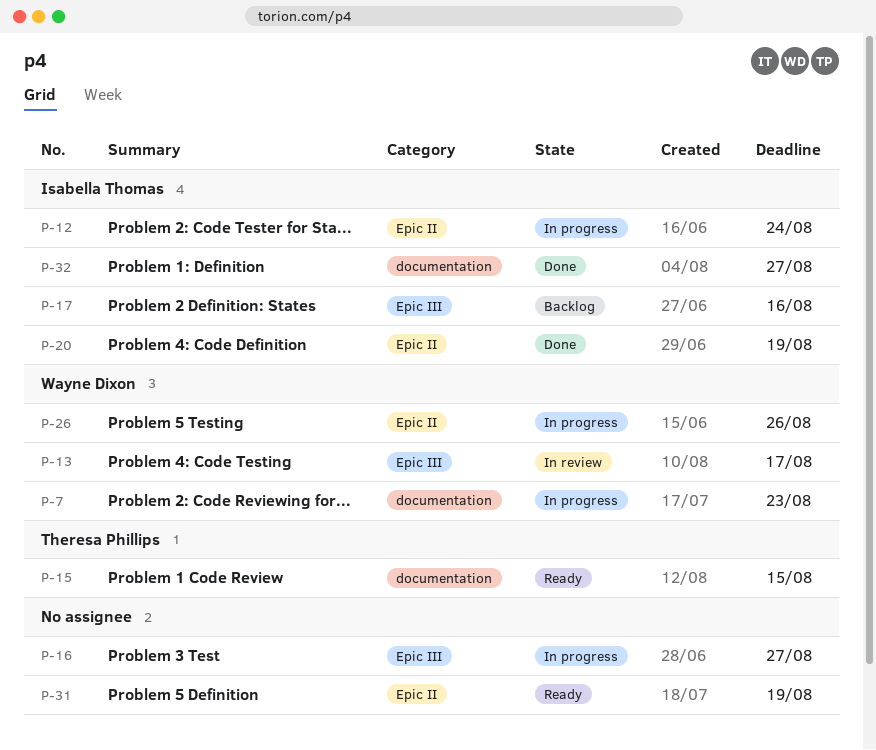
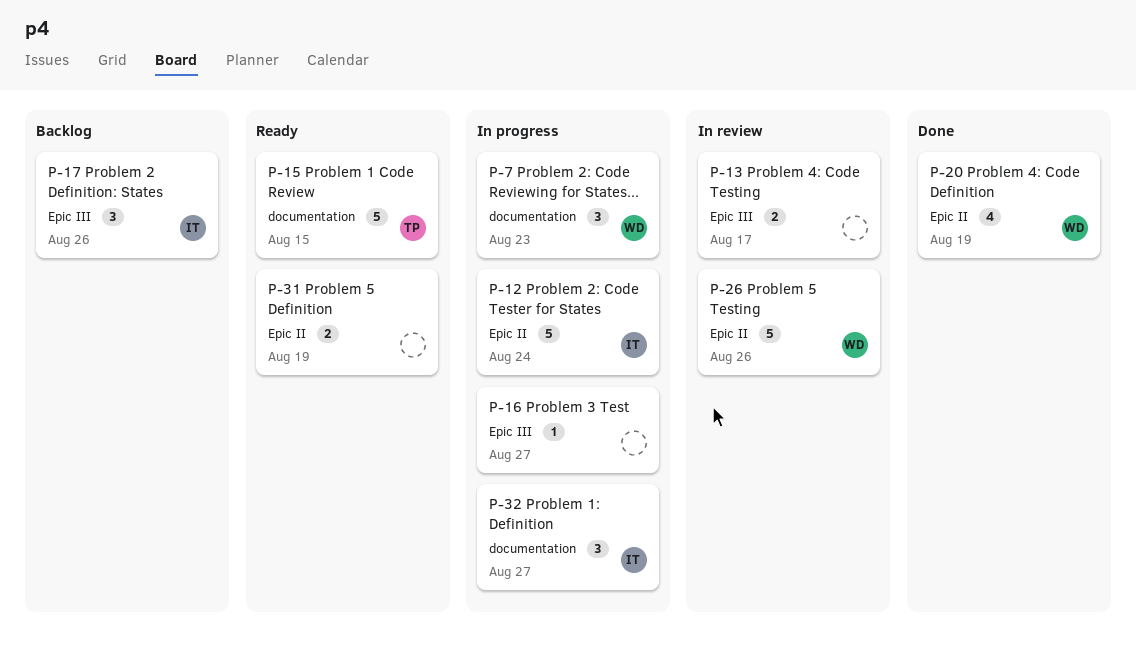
P-13, owner: Wayne Dixon -> none
P-17, due: Aug 16 -> Aug 26
P-20, owner: Isabella Thomas -> Wayne Dixon
P-26, status: In progress -> In review
P-32, status: Done -> In progress

